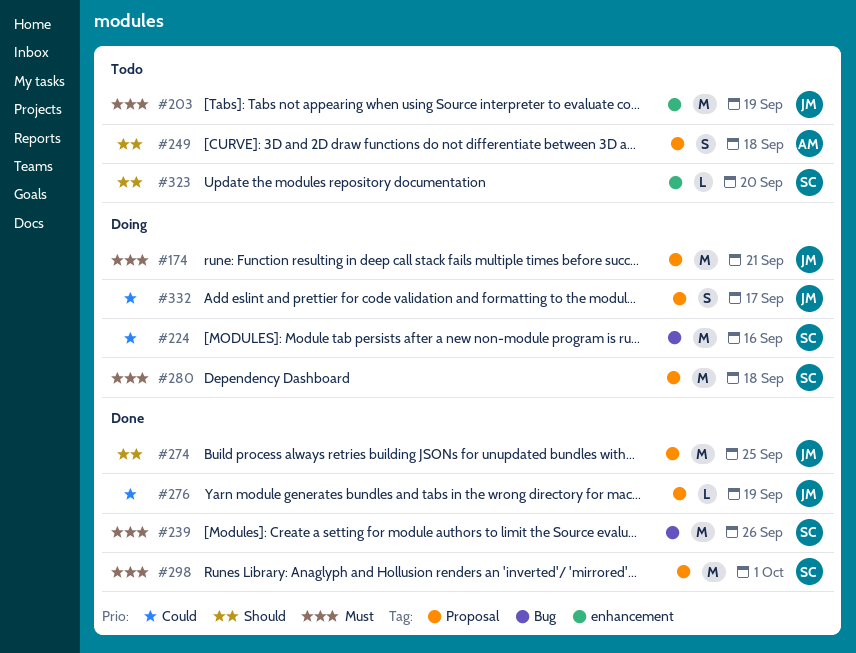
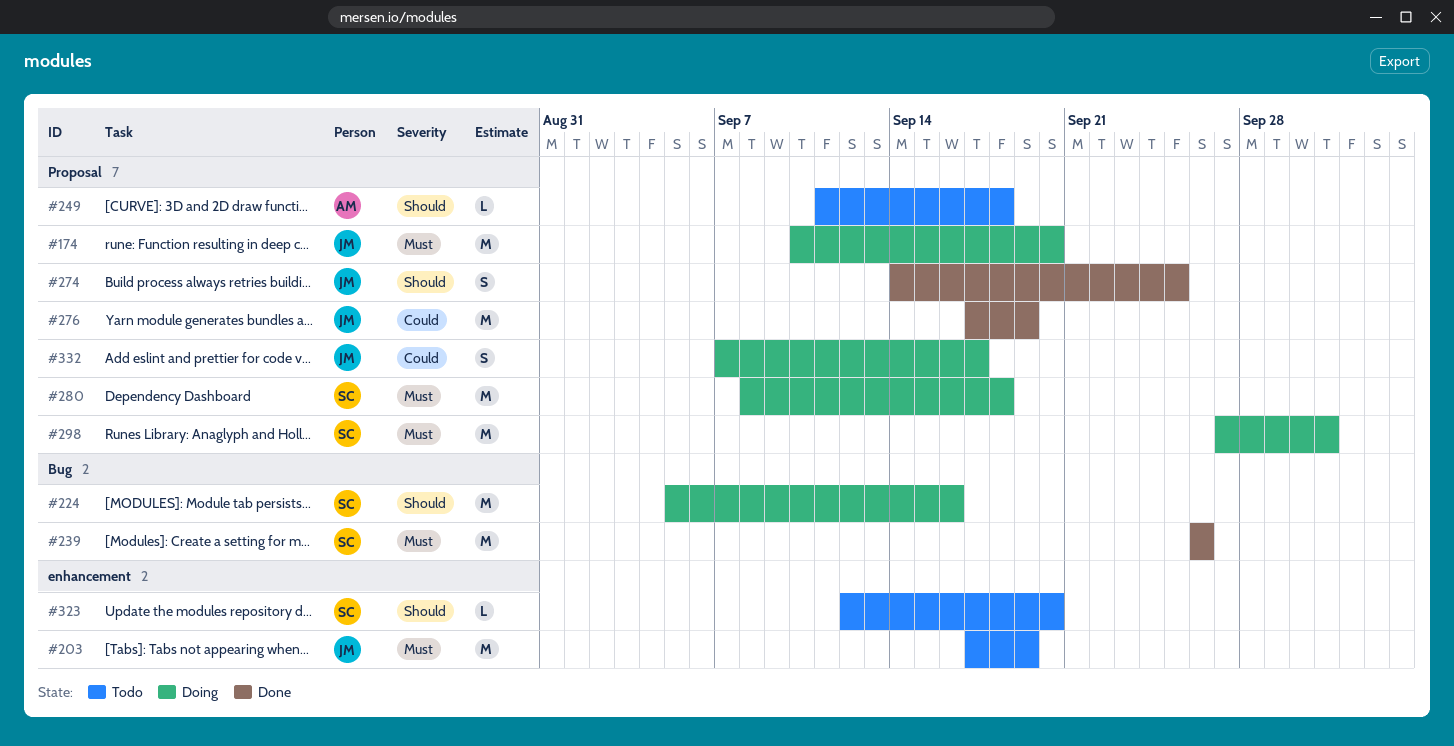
#174, due: Sep 21 -> Sep 20
#224, priority: Could -> Should
#249, estimate: S -> L
#274, estimate: M -> S
#276, estimate: L -> M
#298, status: Done -> Doing

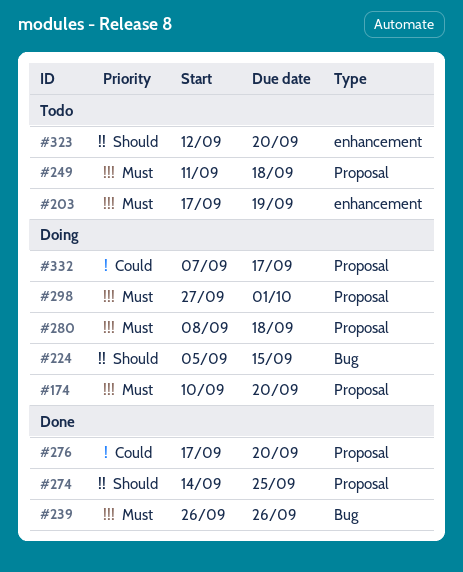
#224, due: Sep 16 -> Sep 15
#249, priority: Should -> Must
#276, due: Sep 19 -> Sep 20

